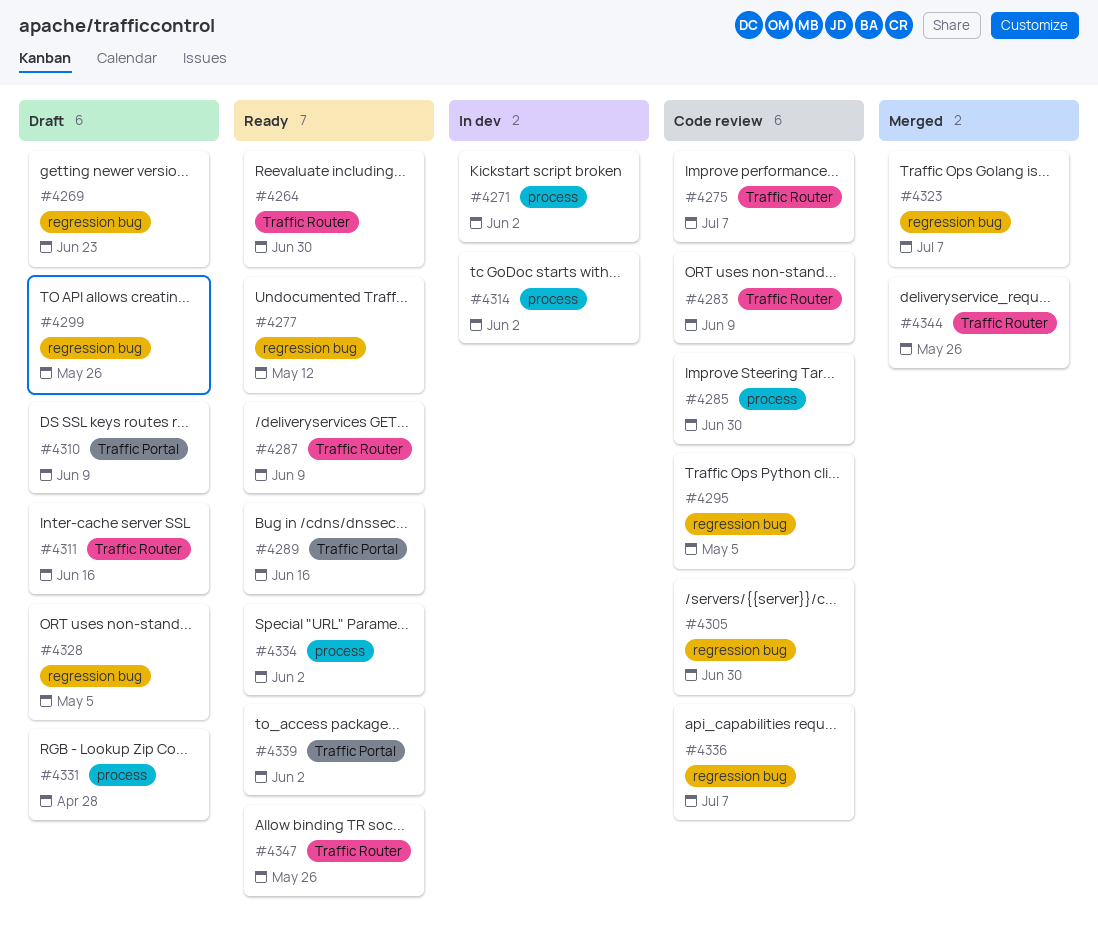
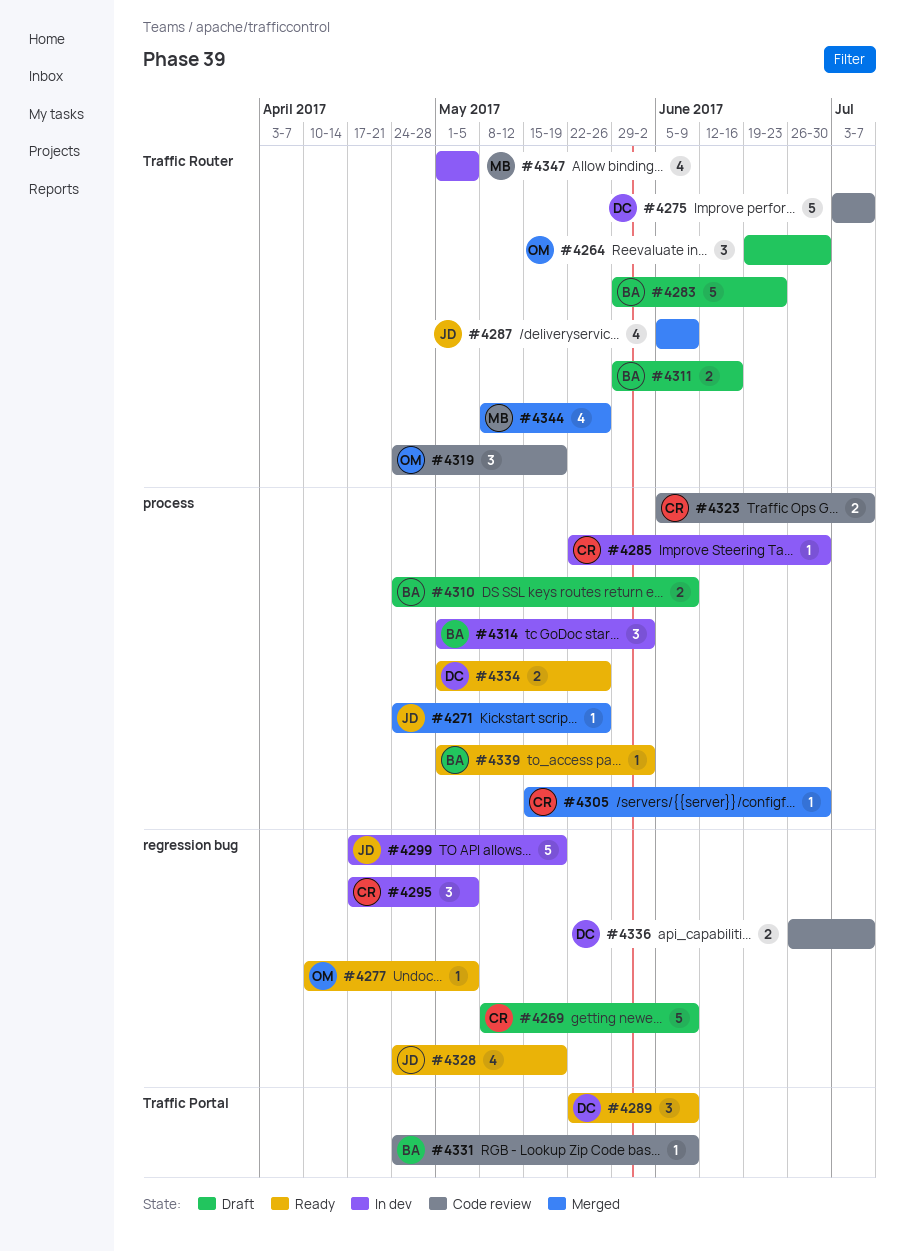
#4264, status: Ready -> Draft
#4269, due: Jun 23 -> Jun 9
#4271, status: In dev -> Merged
#4271, due: Jun 2 -> May 26
#4277, due: May 12 -> May 5
#4283, status: Code review -> Draft
#4283, due: Jun 9 -> Jun 23
#4285, status: Code review -> In dev
#4287, status: Ready -> Merged
#4289, due: Jun 16 -> Jun 9
#4295, status: Code review -> In dev
#4299, status: Draft -> In dev
#4299, due: May 26 -> May 19
#4305, status: Code review -> Merged
#4305, label: regression bug -> process
#4310, label: Traffic Portal -> process
#4319: none -> present
#4323, status: Merged -> Code review
#4323, label: regression bug -> process
#4328, status: Draft -> Ready
#4328, due: May 5 -> May 19
#4331, status: Draft -> Code review
#4331, label: process -> Traffic Portal
#4331, due: Apr 28 -> Jun 9
#4334, due: Jun 2 -> May 26
#4339, label: Traffic Portal -> process
#4347, status: Ready -> In dev
#4347, due: May 26 -> May 5

